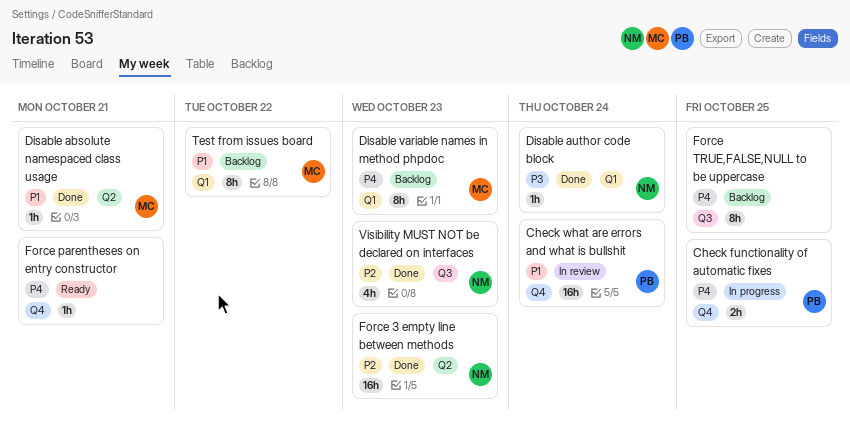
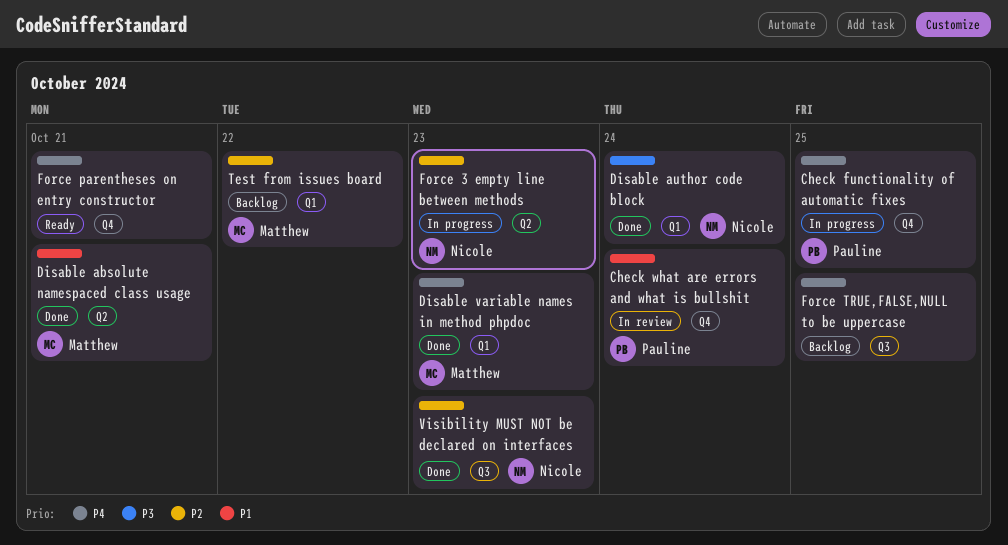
Disable variable names in method phpdoc, status: Backlog -> Done
Force 3 empty line between methods, status: Done -> In progress
Test from issues board, priority: P1 -> P2

